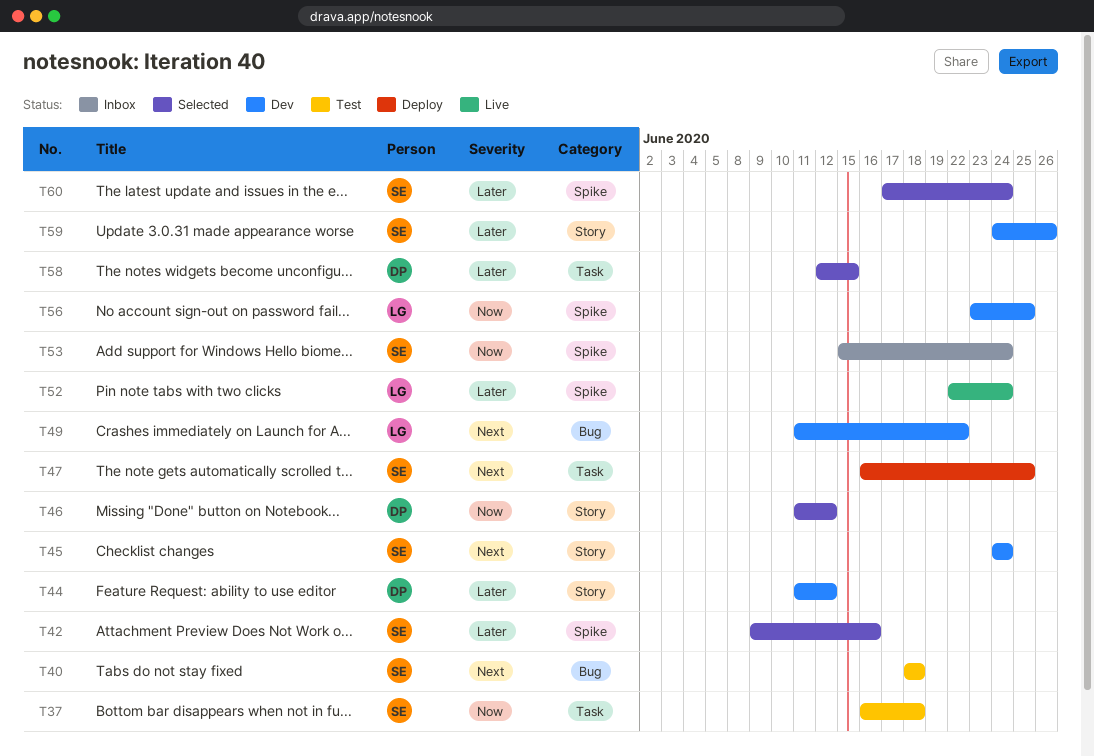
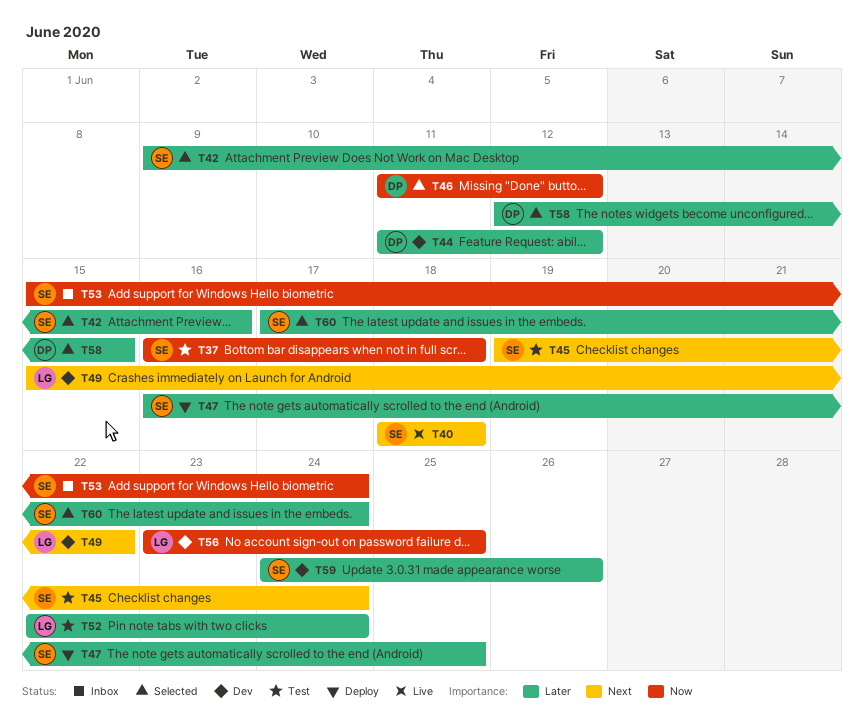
T40, status: Test -> Live
T45, status: Dev -> Test
T45, start: Jun 24 -> Jun 19
T47, priority: Next -> Later
T49, start: Jun 11 -> Jun 15
T52, status: Live -> Test

